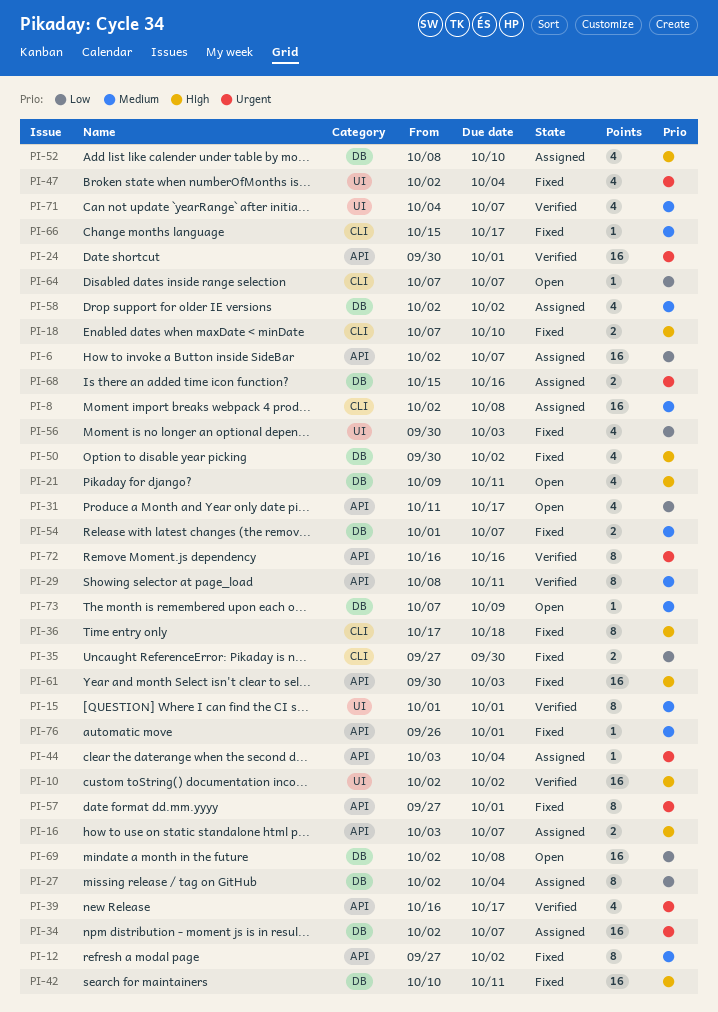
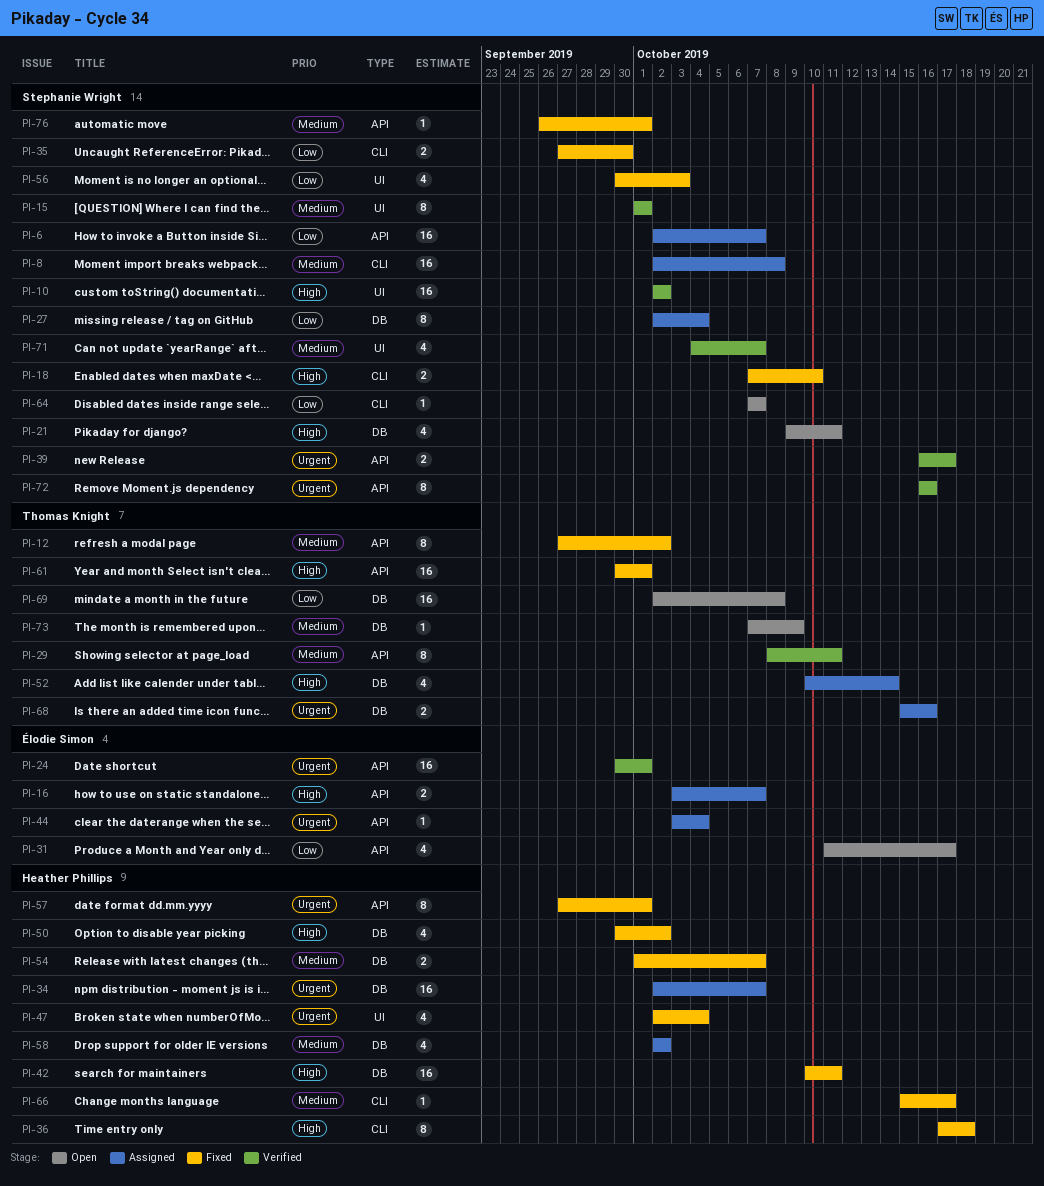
PI-39, estimate: 4 -> 2
PI-52, start: Oct 8 -> Oct 10
PI-52, due: Oct 10 -> Oct 14
PI-61, due: Oct 3 -> Oct 1

